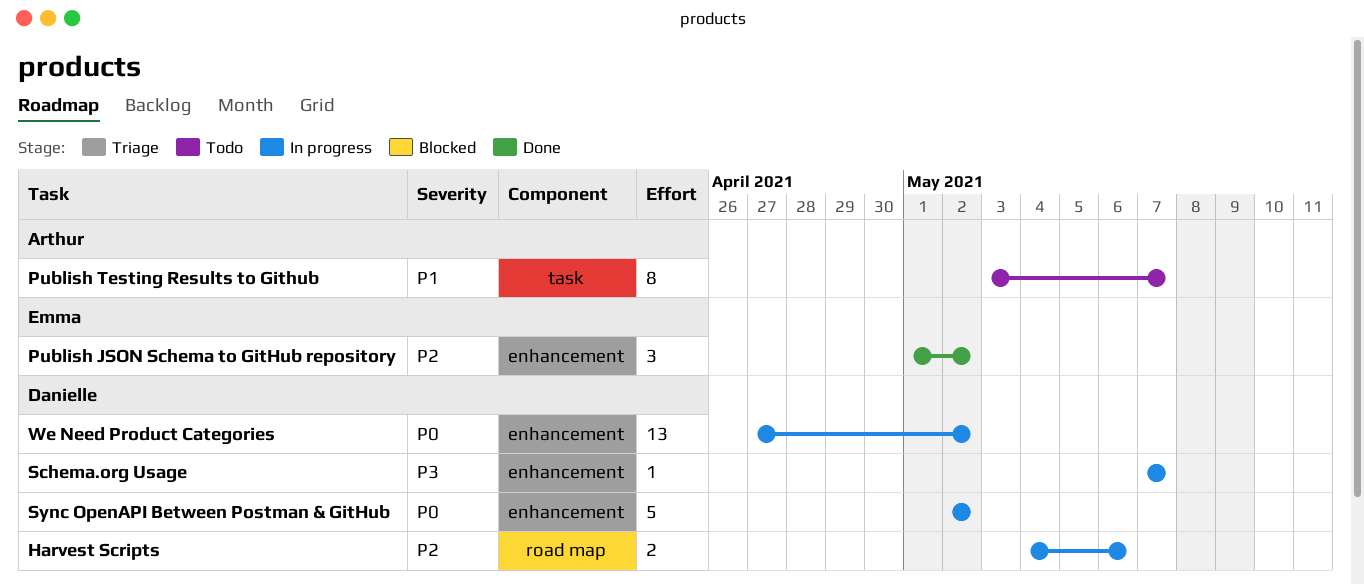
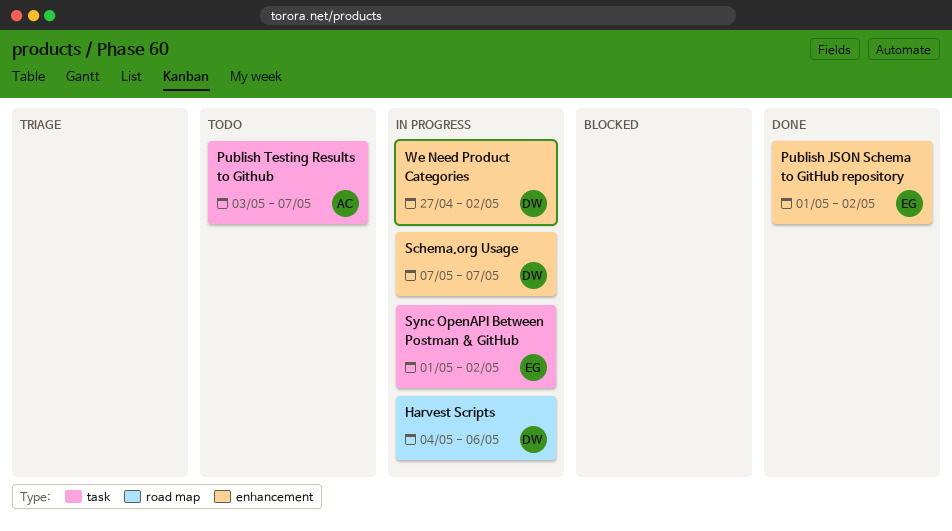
Sync OpenAPI Between Postman & GitHub, owner: Danielle -> Emma
Sync OpenAPI Between Postman & GitHub, label: enhancement -> task
Sync OpenAPI Between Postman & GitHub, start: May 2 -> May 1

